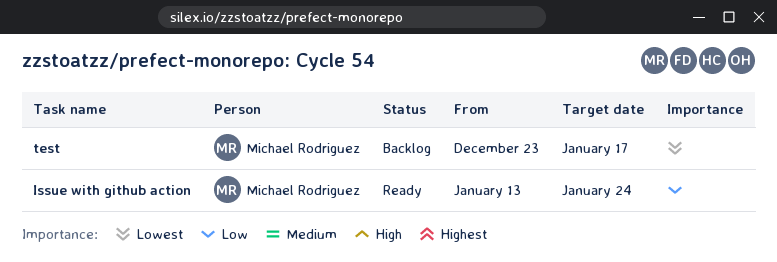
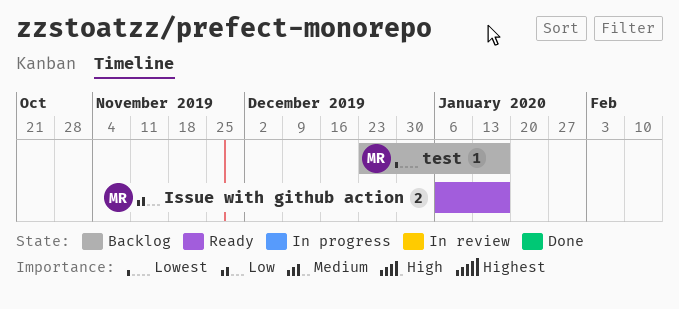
Issue with github action, start: Jan 13 -> Jan 6
Issue with github action, due: Jan 24 -> Jan 17

